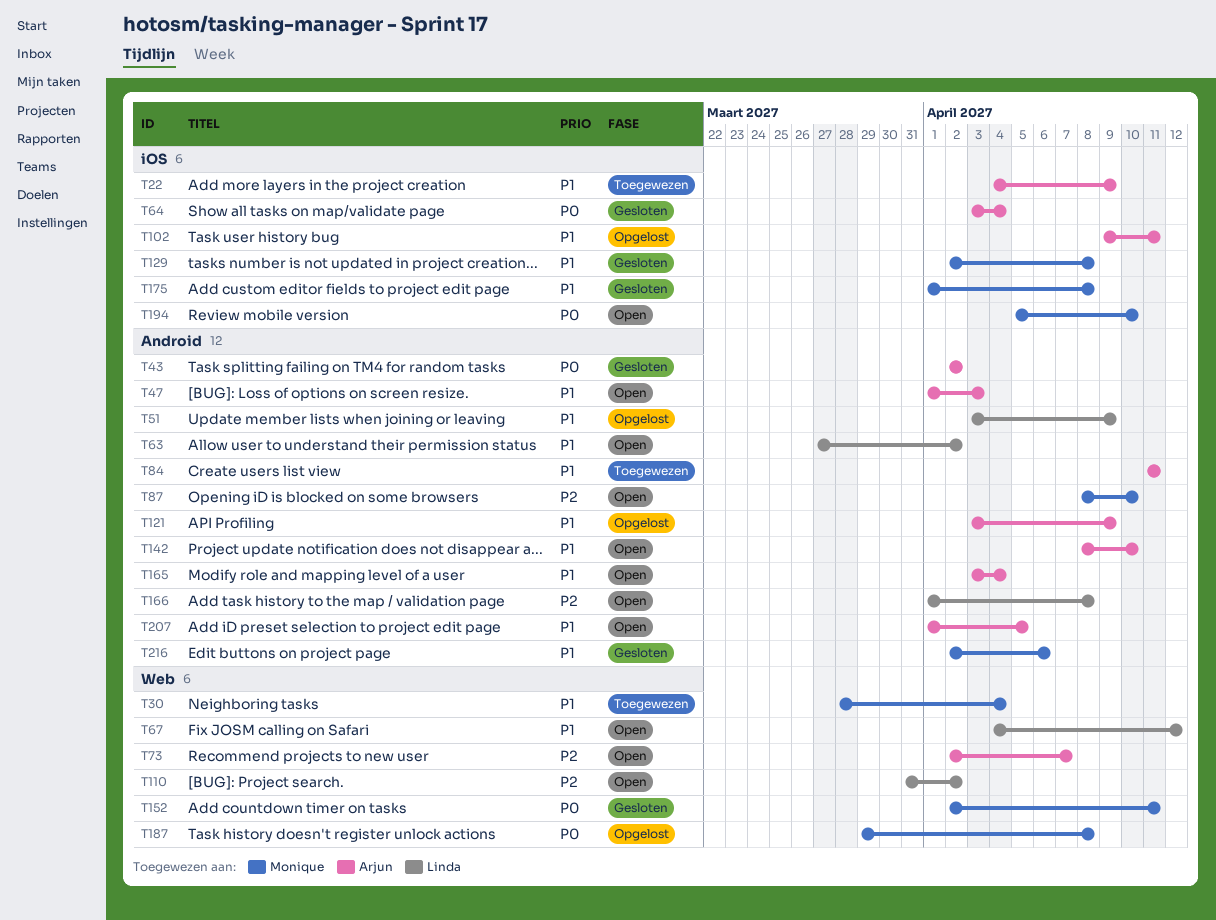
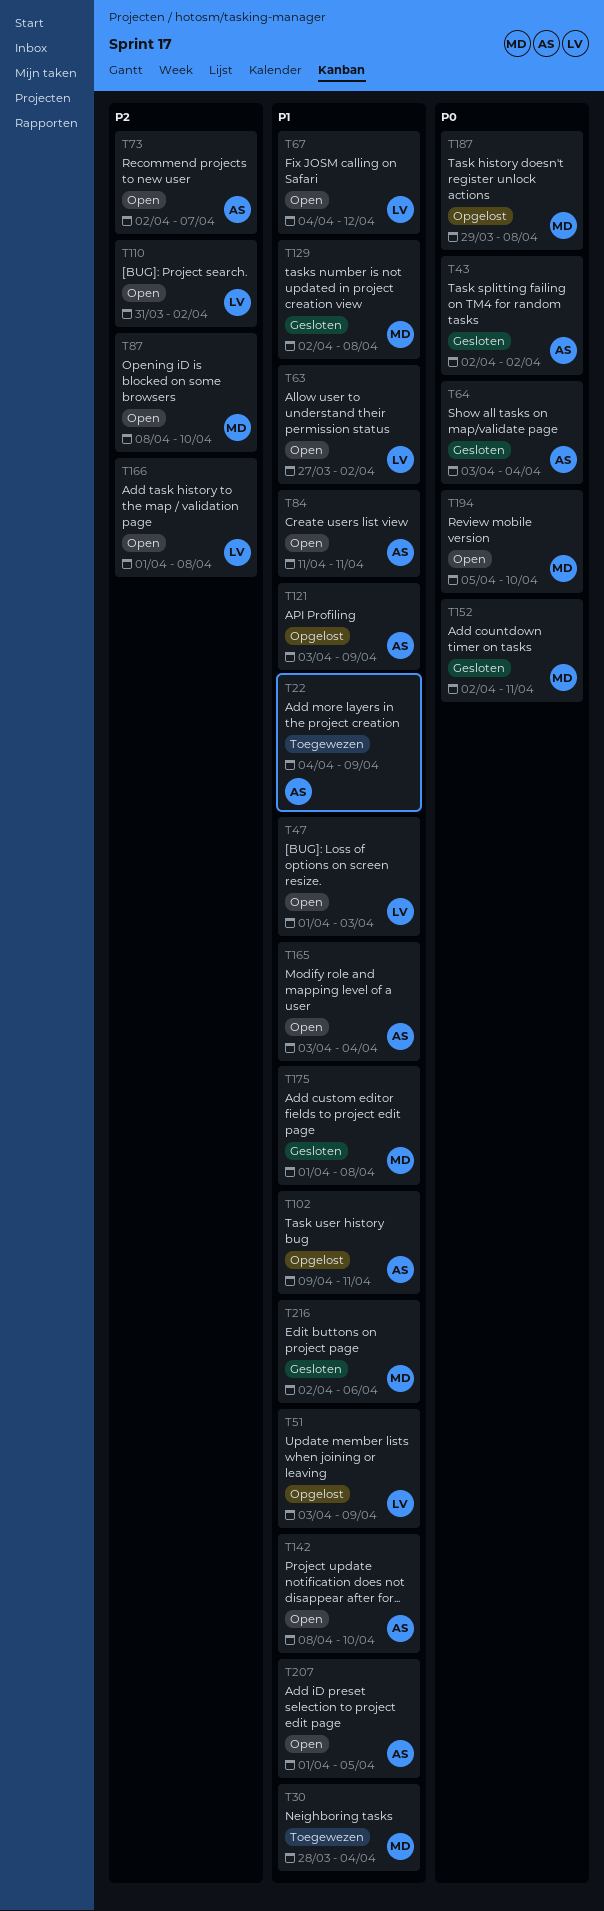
T47, owner: Arjun -> Linda
T84, status: Toegewezen -> Open

